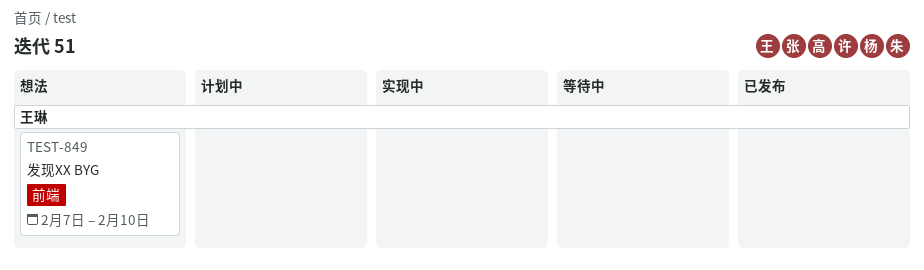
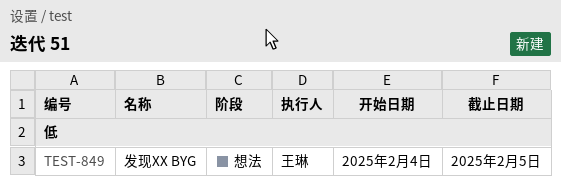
TEST-849, start: Feb 7 -> Feb 4
TEST-849, due: Feb 10 -> Feb 5

